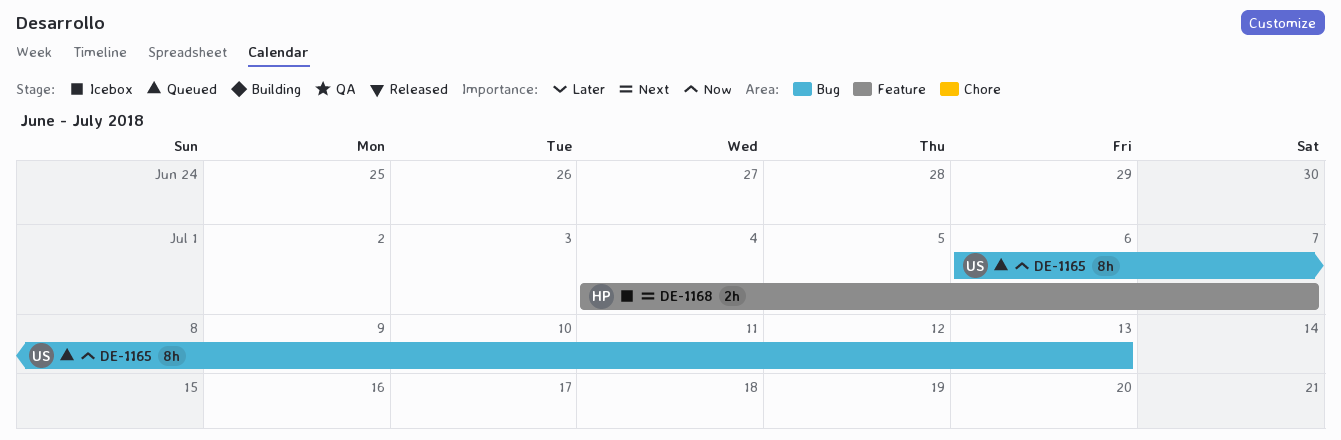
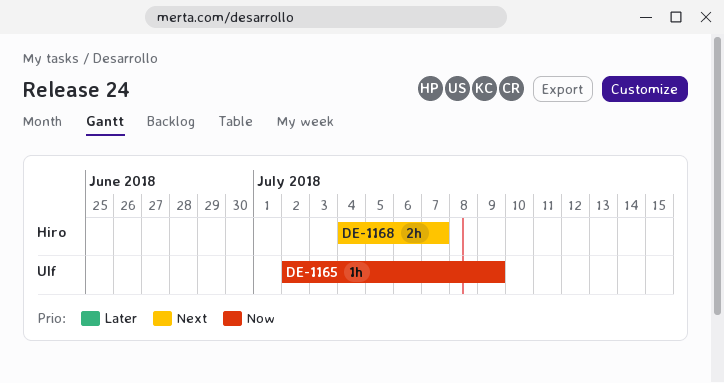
DE-1165, estimate: 8h -> 1h
DE-1165, start: Jul 6 -> Jul 2
DE-1165, due: Jul 13 -> Jul 9

